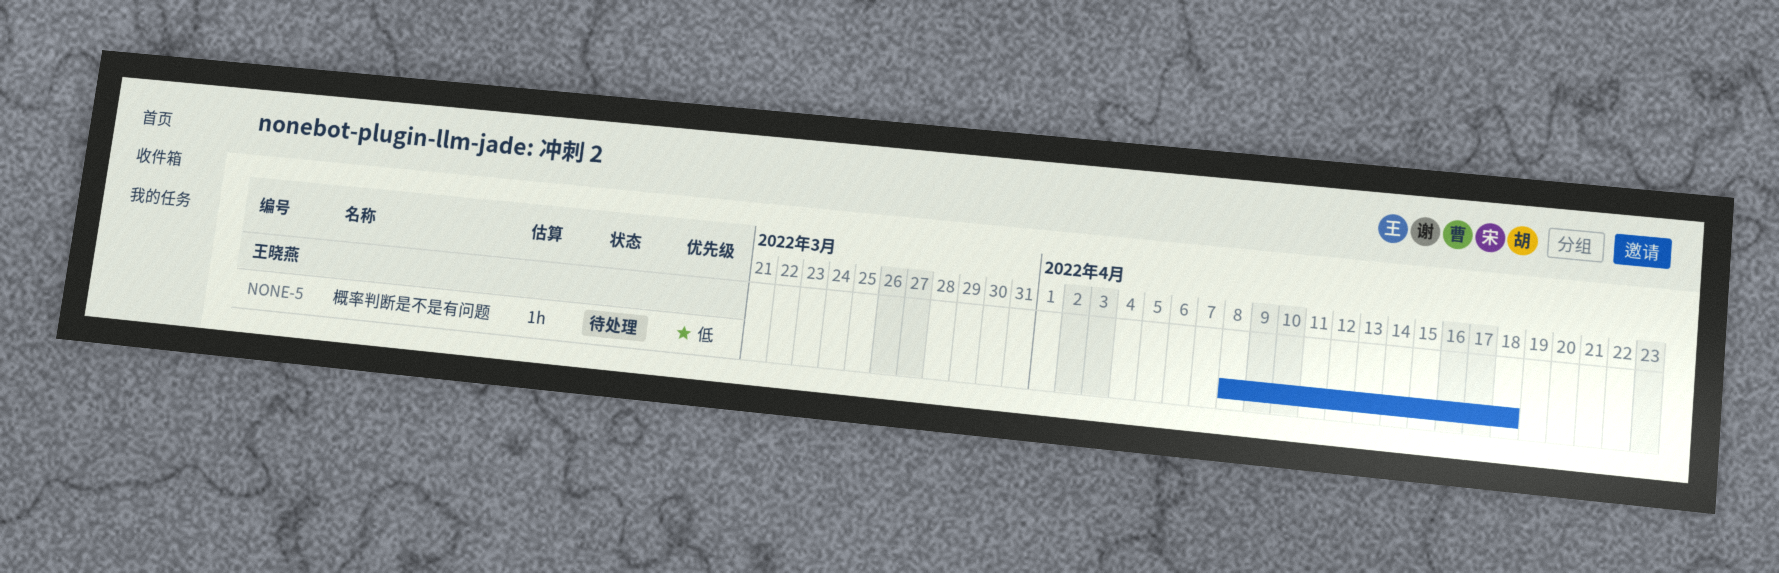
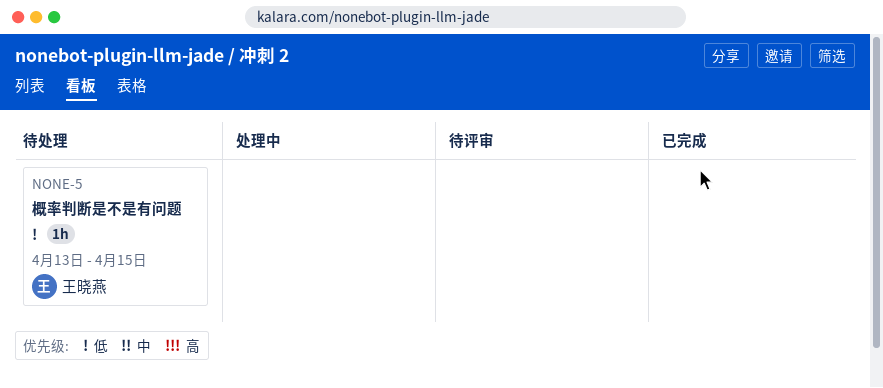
NONE-5, start: Apr 8 -> Apr 13
NONE-5, due: Apr 18 -> Apr 15

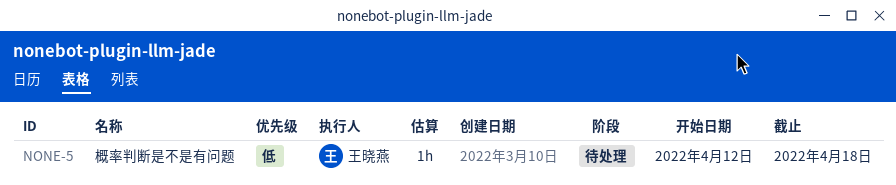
NONE-5, start: Apr 13 -> Apr 12
NONE-5, due: Apr 15 -> Apr 18

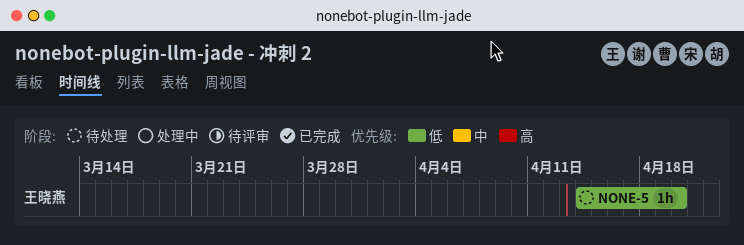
NONE-5, start: Apr 12 -> Apr 14
NONE-5, due: Apr 18 -> Apr 20

